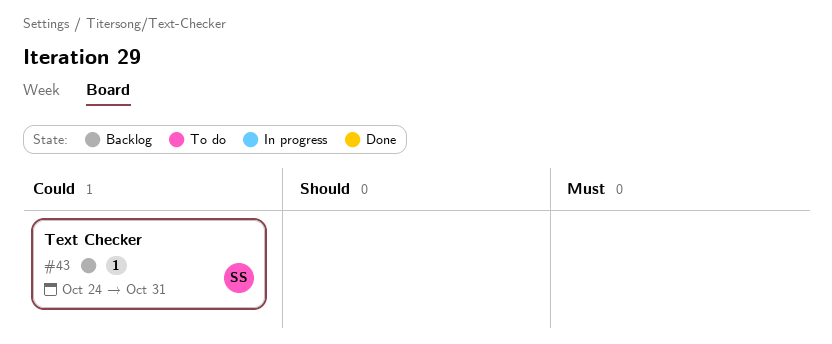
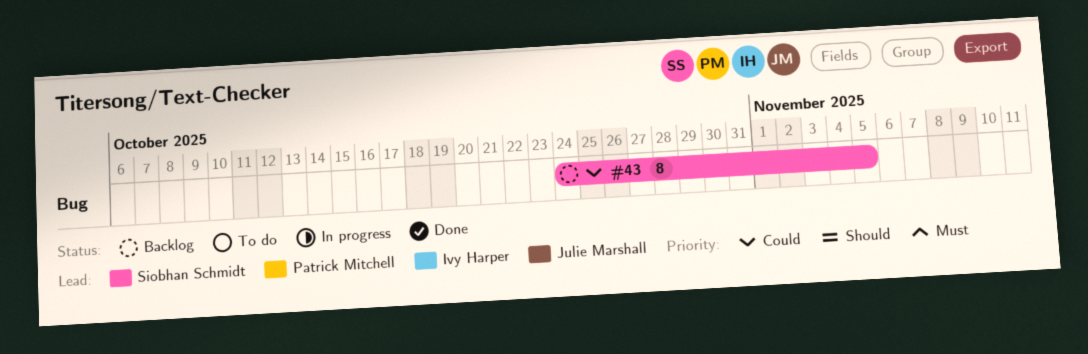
#43, estimate: 1 -> 8
#43, due: Oct 31 -> Nov 5

